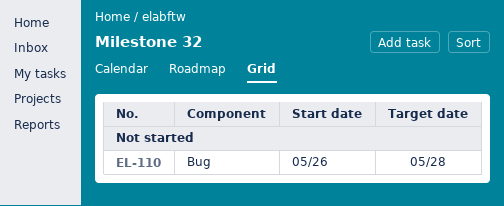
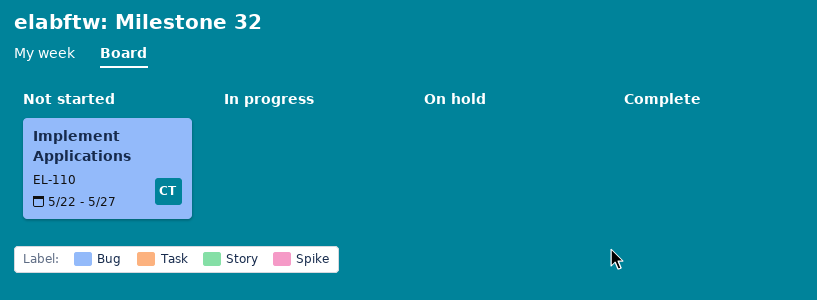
EL-110, start: May 26 -> May 22
EL-110, due: May 28 -> May 27

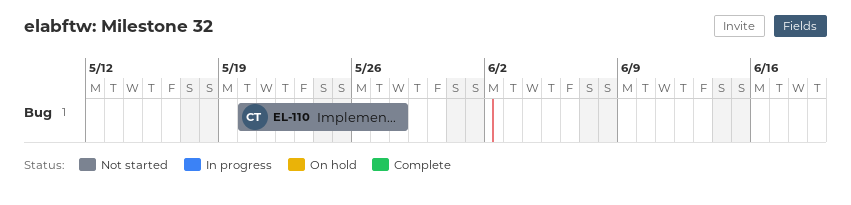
EL-110, start: May 22 -> May 20
EL-110, due: May 27 -> May 28

